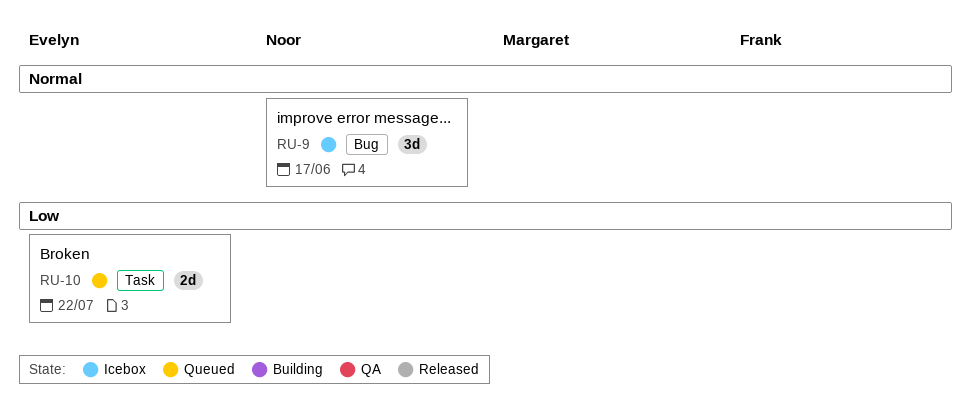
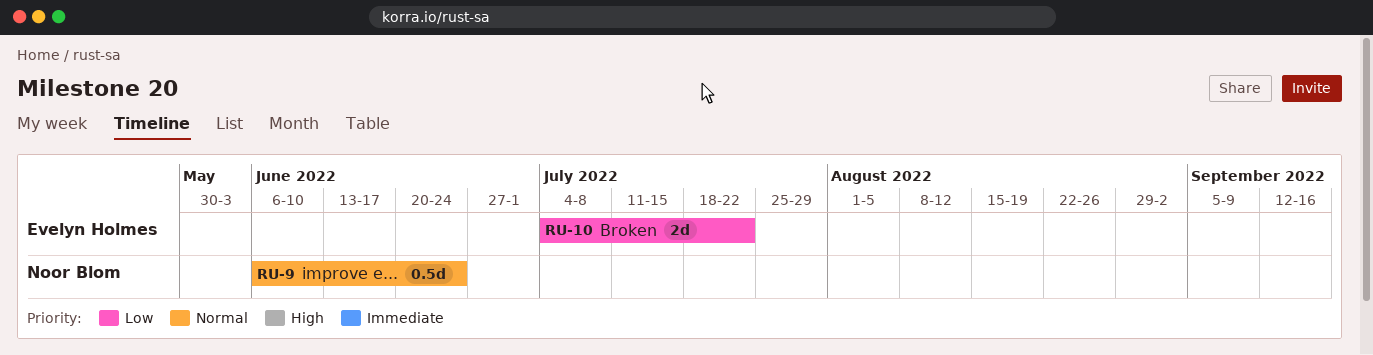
RU-9, estimate: 3d -> 0.5d
RU-9, due: Jun 17 -> Jun 24

